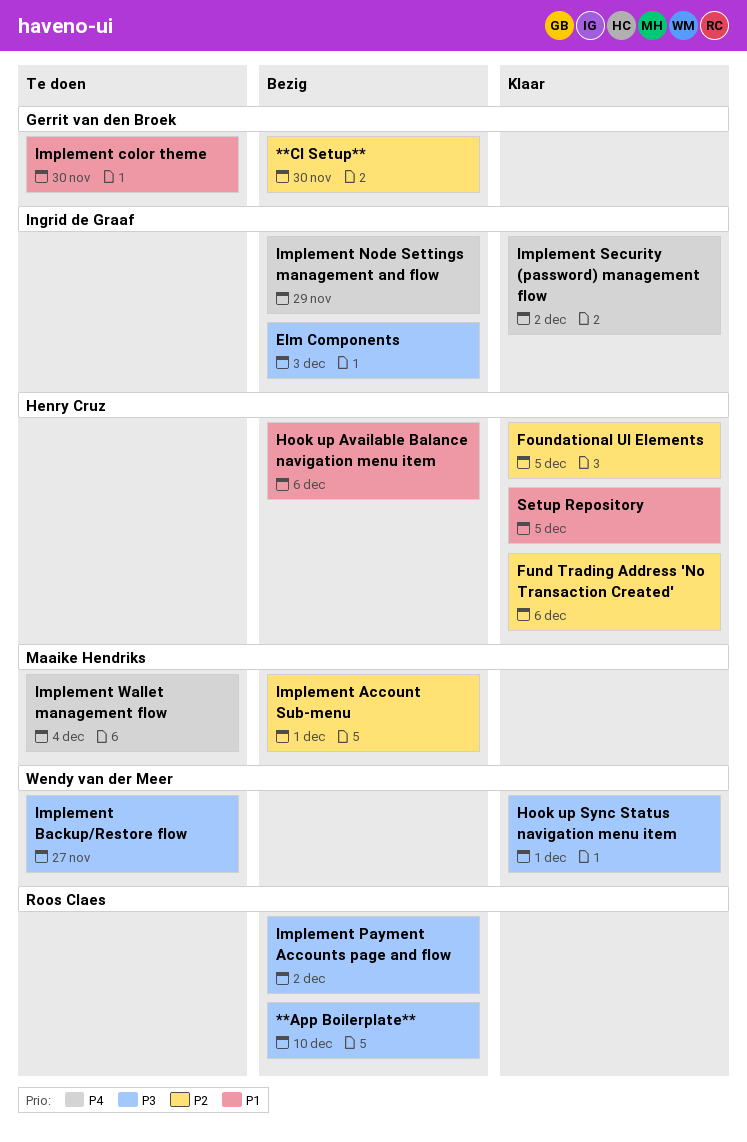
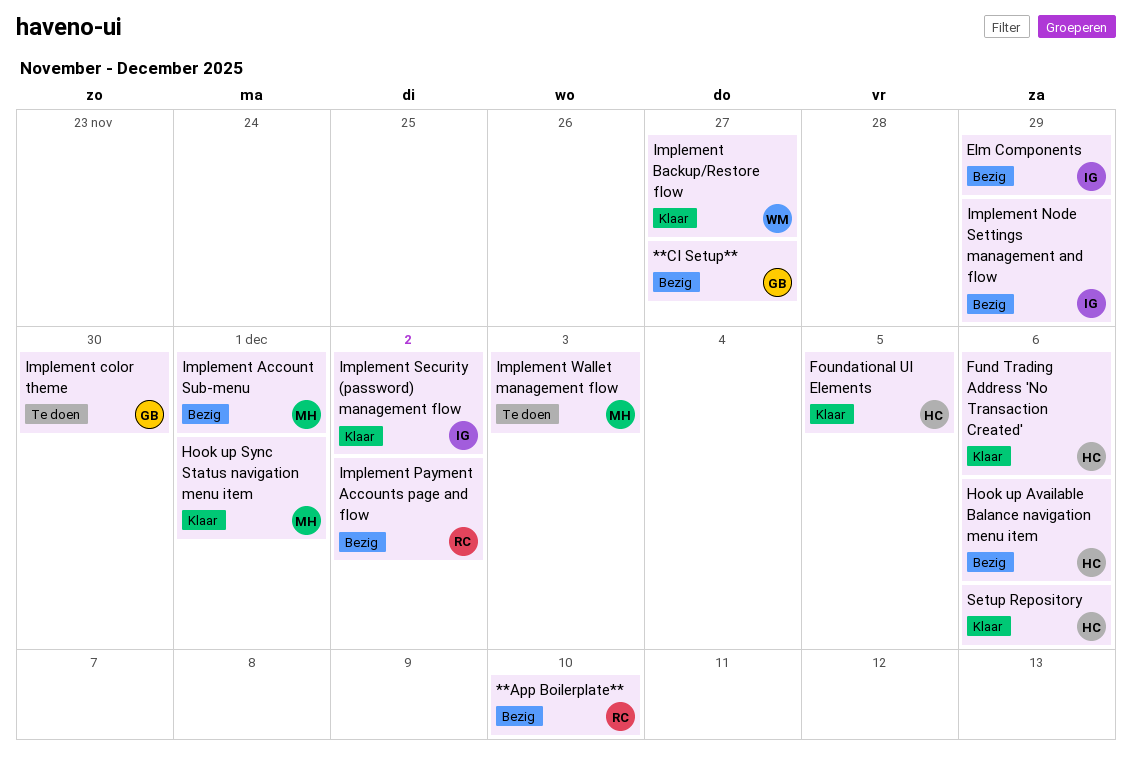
**CI Setup**, due: Nov 30 -> Nov 27
Elm Components, due: Dec 3 -> Nov 29
Hook up Sync Status navigation menu item, owner: Wendy van der Meer -> Maaike Hendriks
Implement Backup/Restore flow, status: Te doen -> Klaar
Implement Wallet management flow, due: Dec 4 -> Dec 3
Setup Repository, due: Dec 5 -> Dec 6

